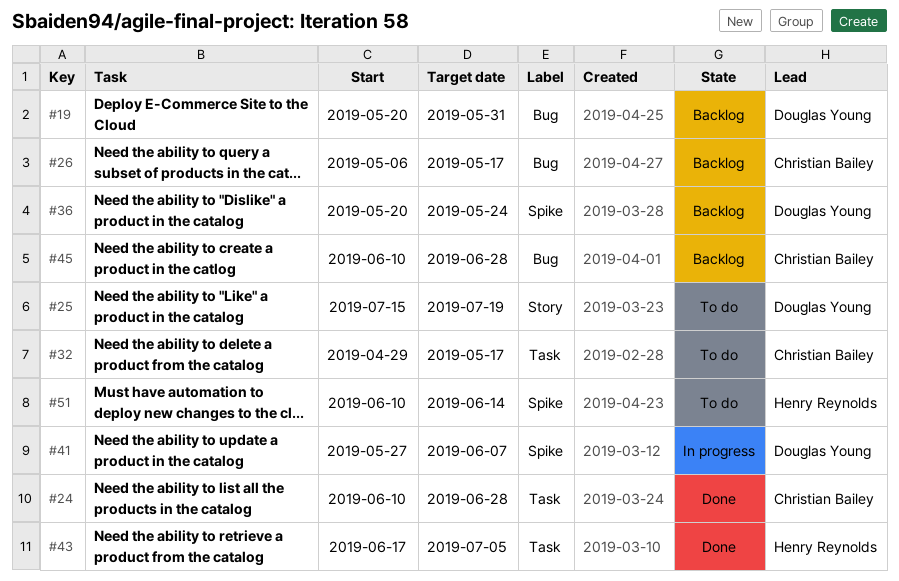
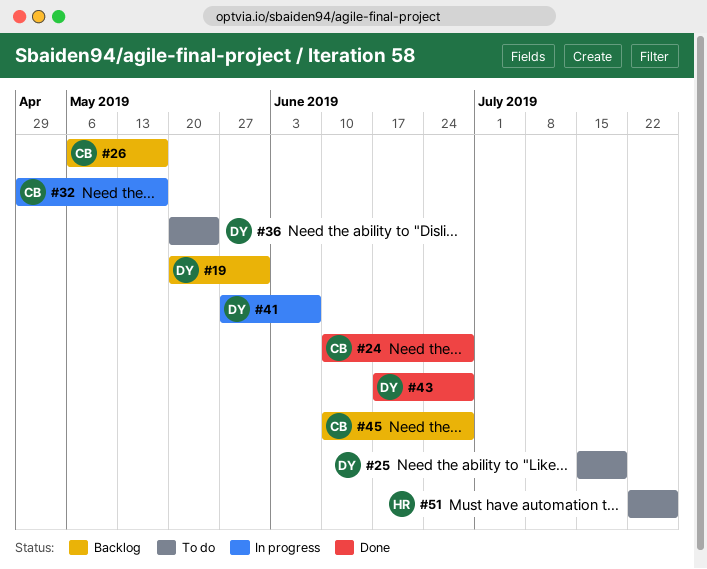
#32, status: To do -> In progress
#36, status: Backlog -> To do
#43, owner: Henry Reynolds -> Douglas Young
#43, due: Jul 5 -> Jun 28
#51, start: Jun 10 -> Jul 22
#51, due: Jun 14 -> Jul 26

